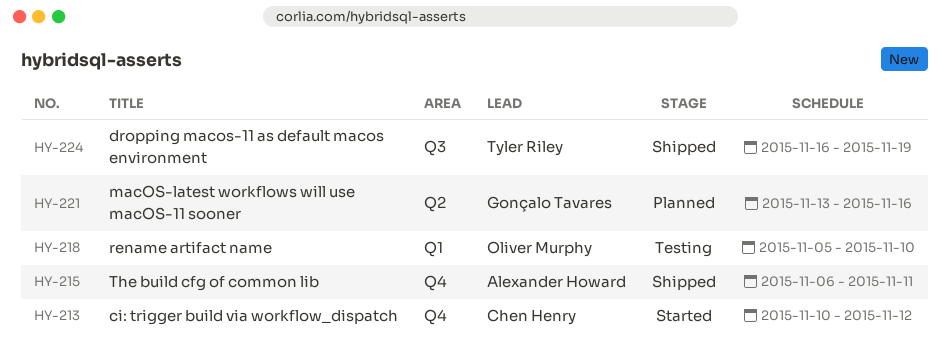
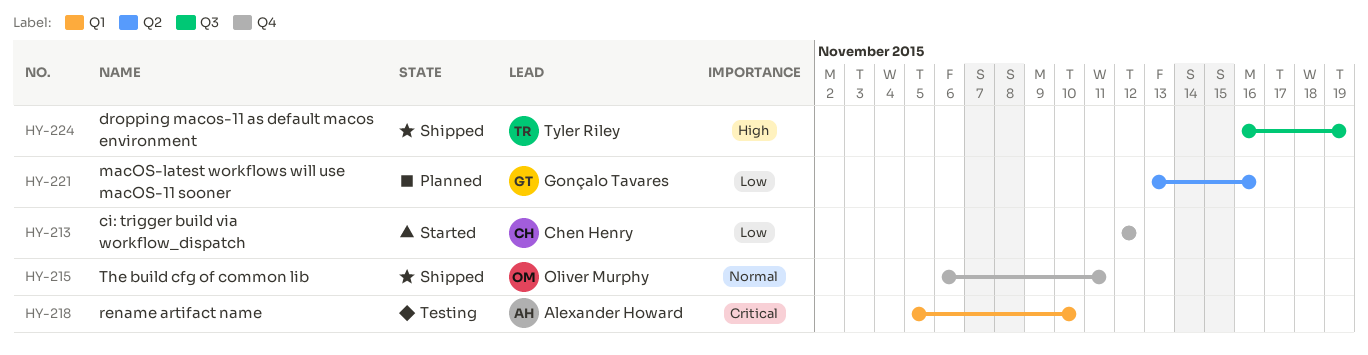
HY-213, start: Nov 10 -> Nov 12
HY-215, owner: Alexander Howard -> Oliver Murphy
HY-218, owner: Oliver Murphy -> Alexander Howard

